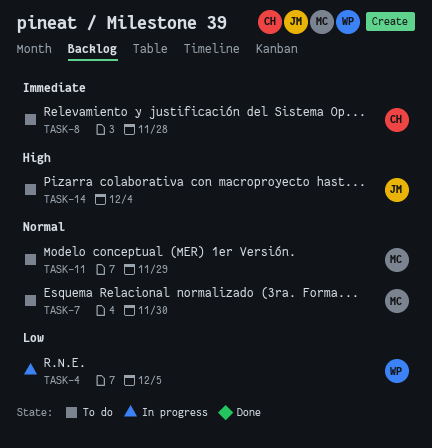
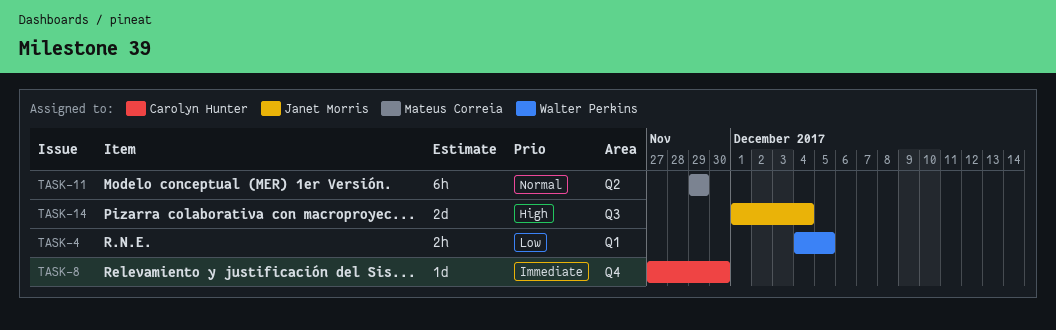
TASK-7: present -> none
TASK-8, due: Nov 28 -> Nov 30

